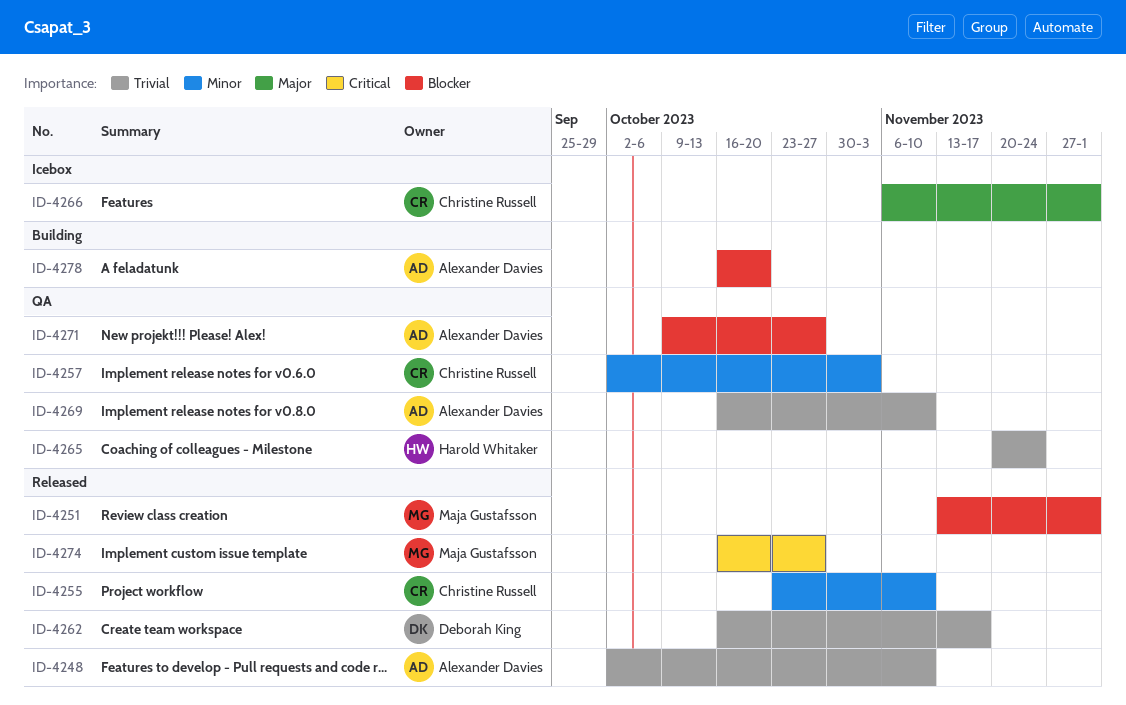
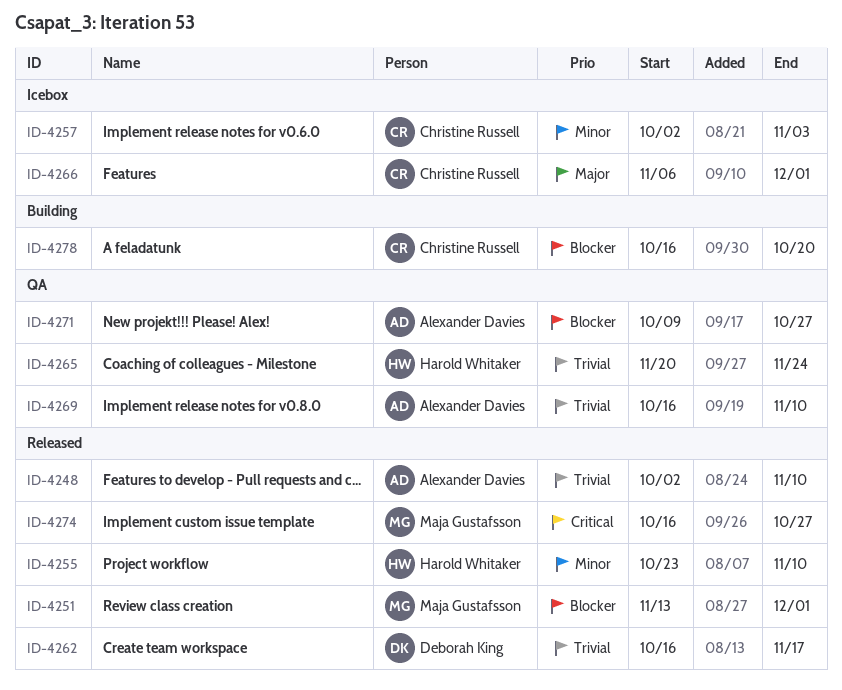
ID-4255, owner: Christine Russell -> Harold Whitaker
ID-4257, status: QA -> Icebox
ID-4278, owner: Alexander Davies -> Christine Russell

